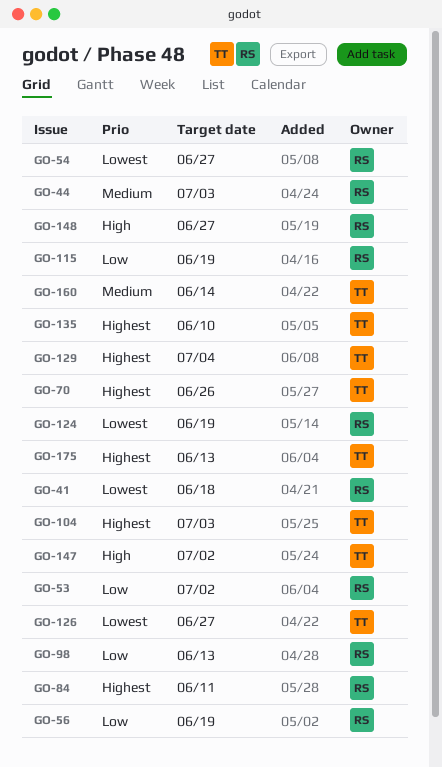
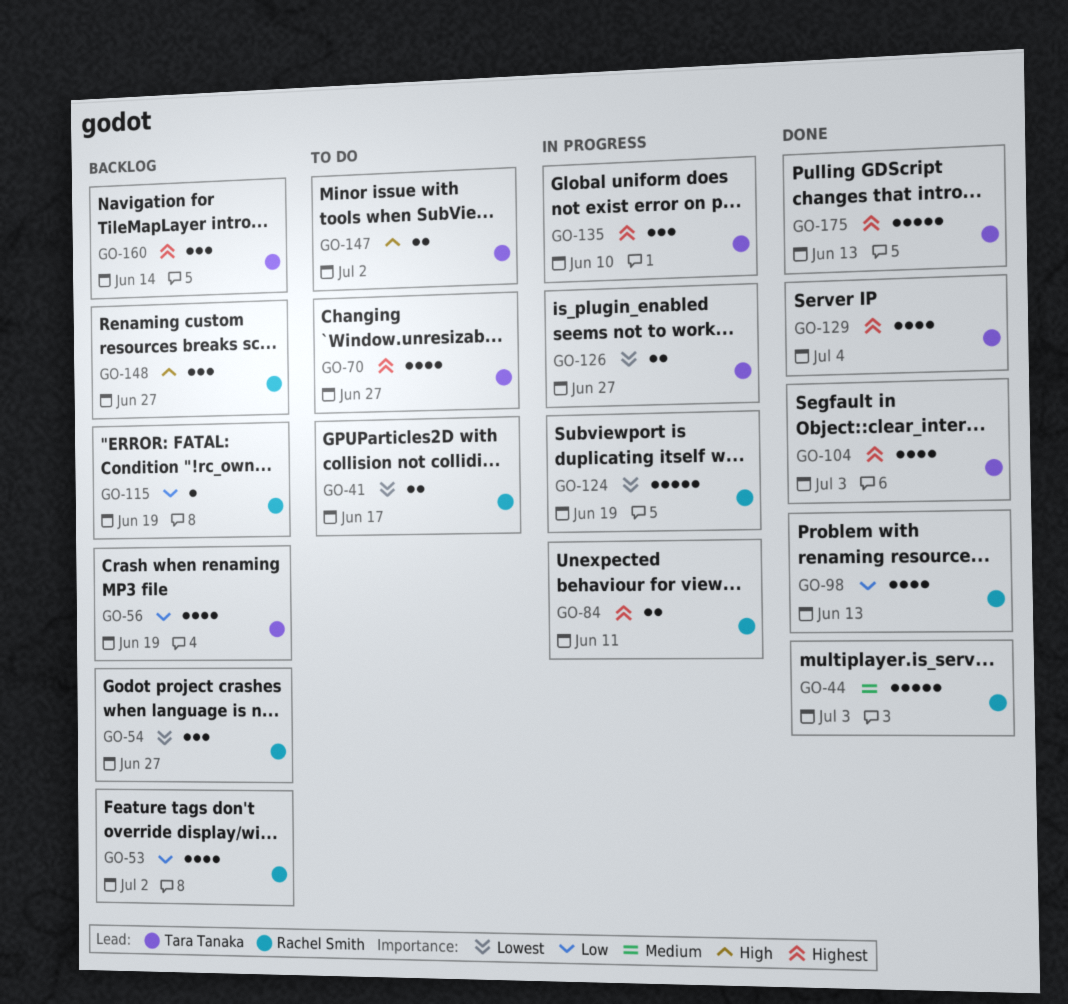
GO-41, due: Jun 18 -> Jun 17
GO-56, owner: Rachel Smith -> Tara Tanaka
GO-70, due: Jun 26 -> Jun 27
GO-160, priority: Medium -> Highest

